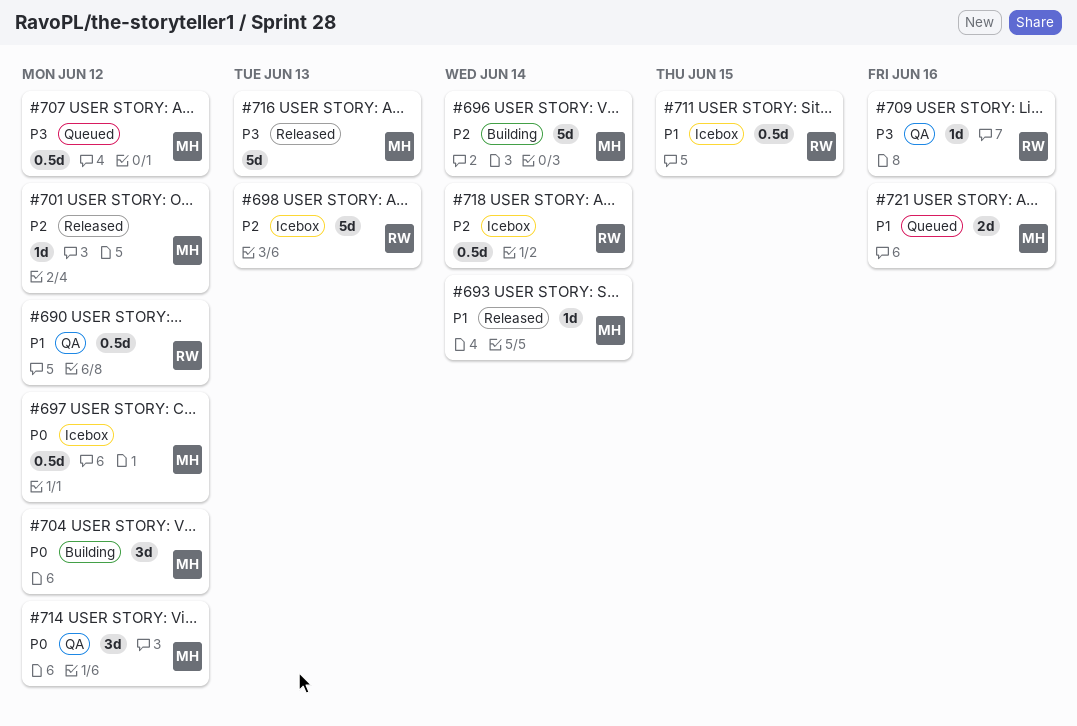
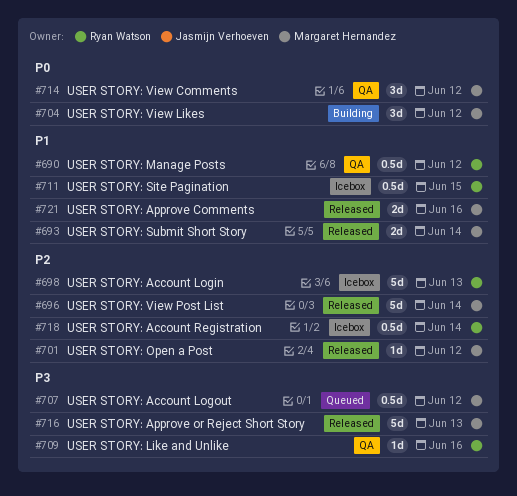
#693, estimate: 1d -> 2d
#696, status: Building -> Released
#697: present -> none
#721, status: Queued -> Released

